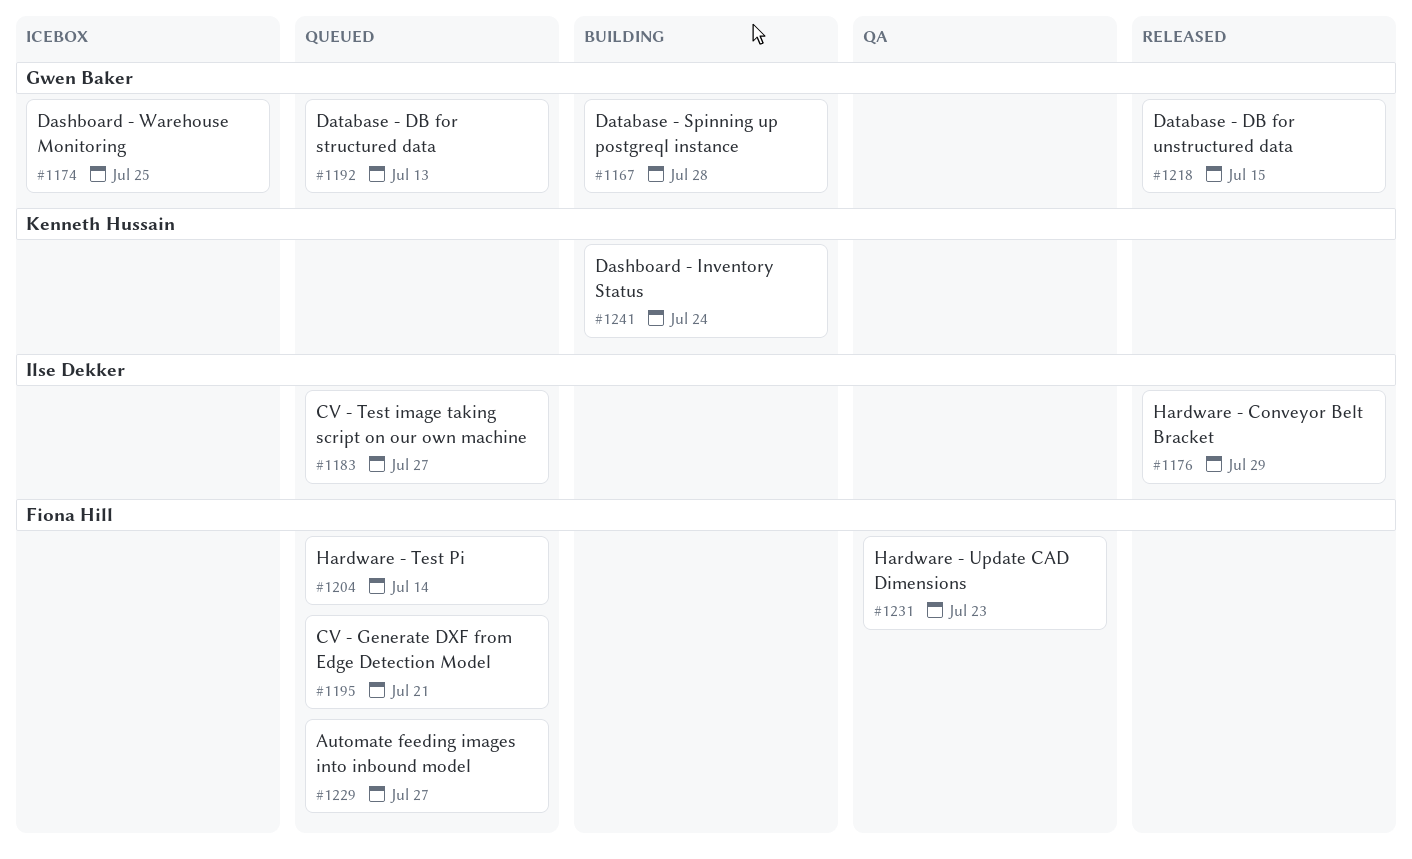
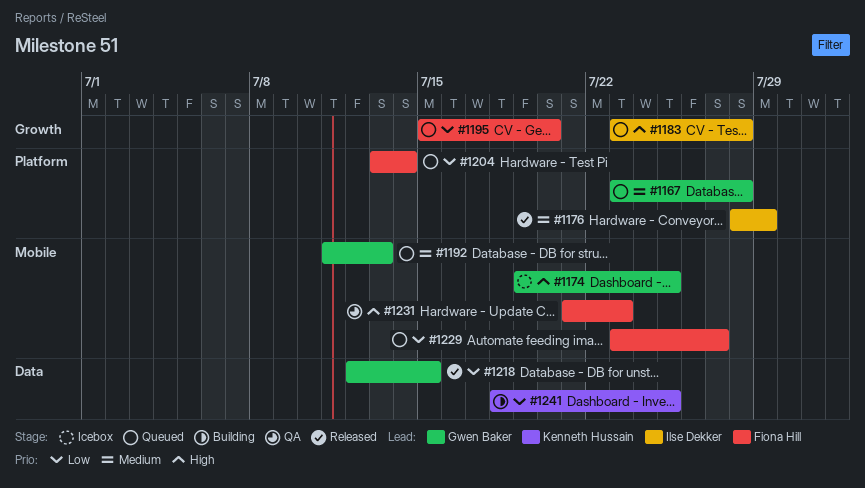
#1167, status: Building -> Queued
#1183, due: Jul 27 -> Jul 28
#1195, due: Jul 21 -> Jul 20
#1241, due: Jul 24 -> Jul 25

